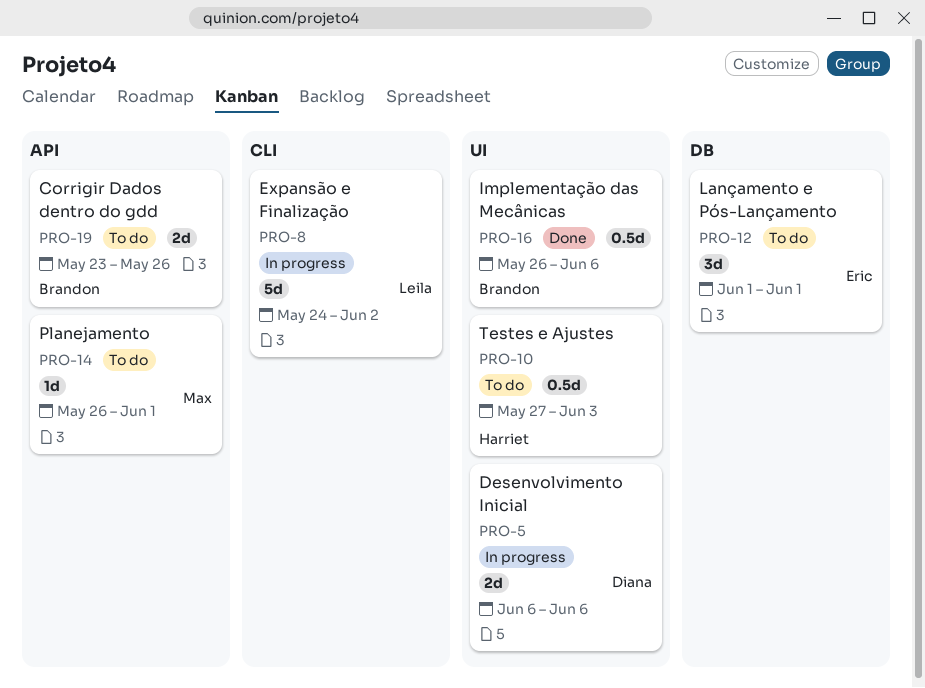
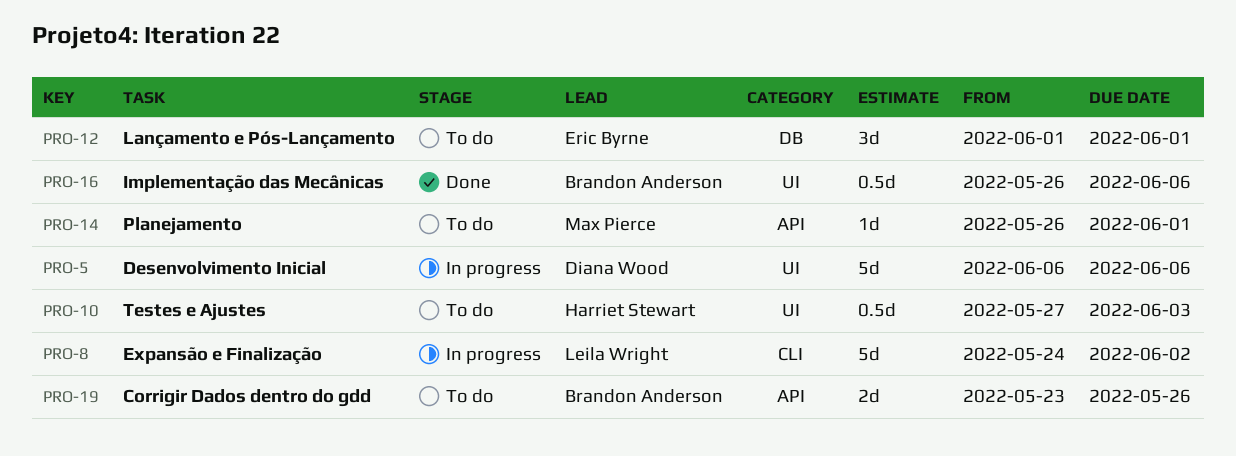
PRO-5, estimate: 2d -> 5d

